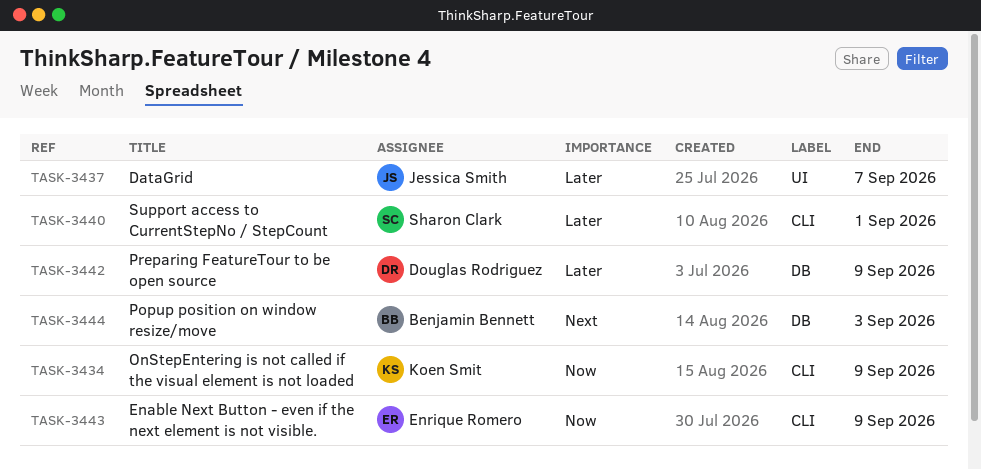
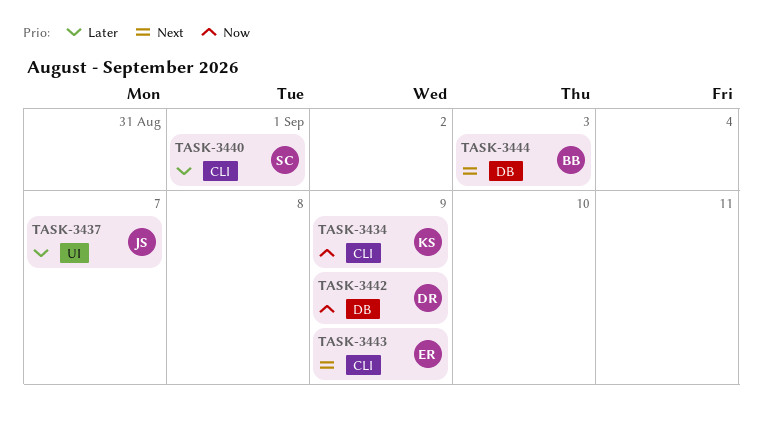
TASK-3442, priority: Later -> Now
TASK-3443, priority: Now -> Next

